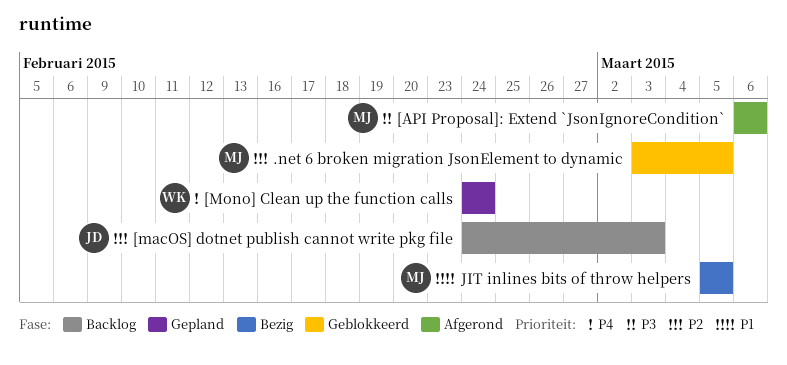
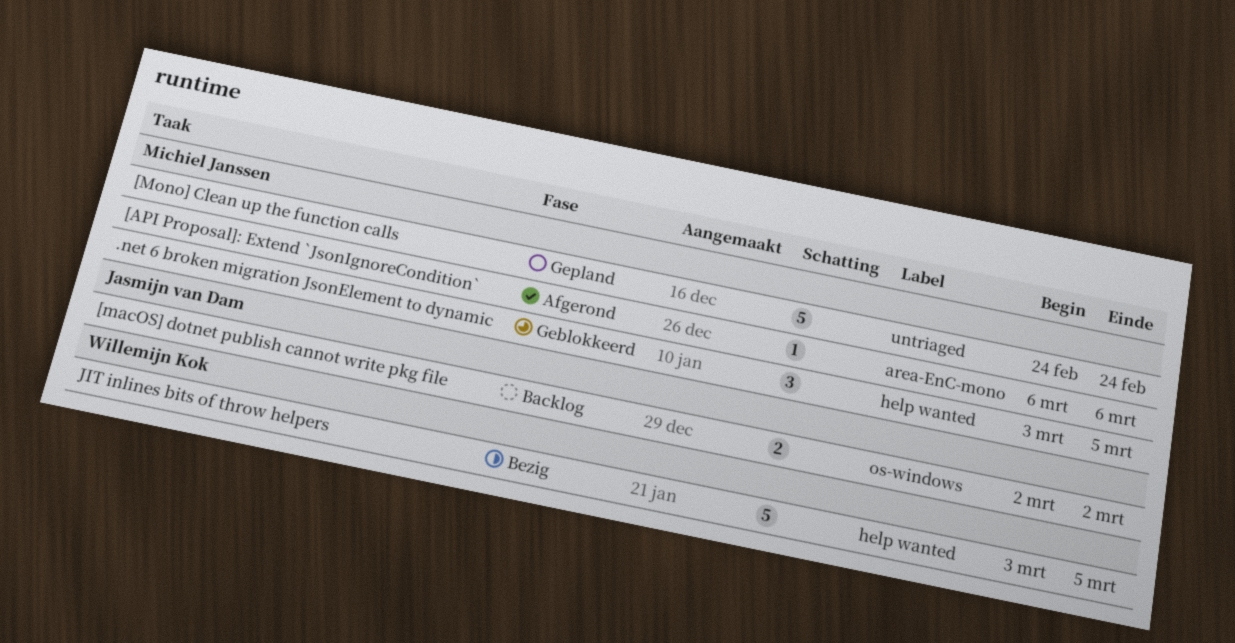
[macOS] dotnet publish cannot write pkg file, start: Feb 24 -> Mar 2
[macOS] dotnet publish cannot write pkg file, due: Mar 3 -> Mar 2
[Mono] Clean up the function calls, owner: Willemijn Kok -> Michiel Janssen
JIT inlines bits of throw helpers, owner: Michiel Janssen -> Willemijn Kok
JIT inlines bits of throw helpers, start: Mar 5 -> Mar 3

